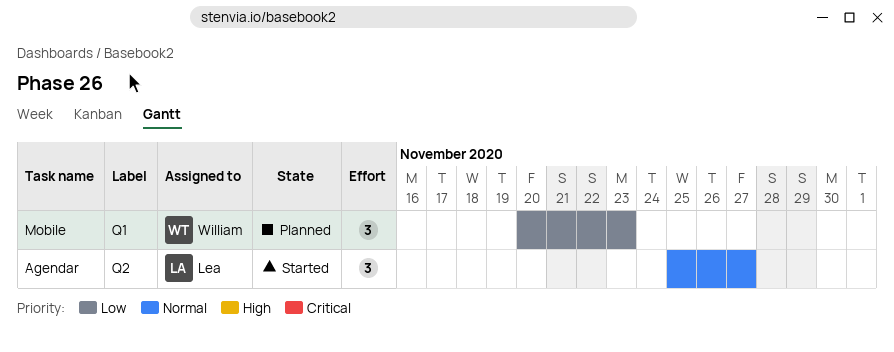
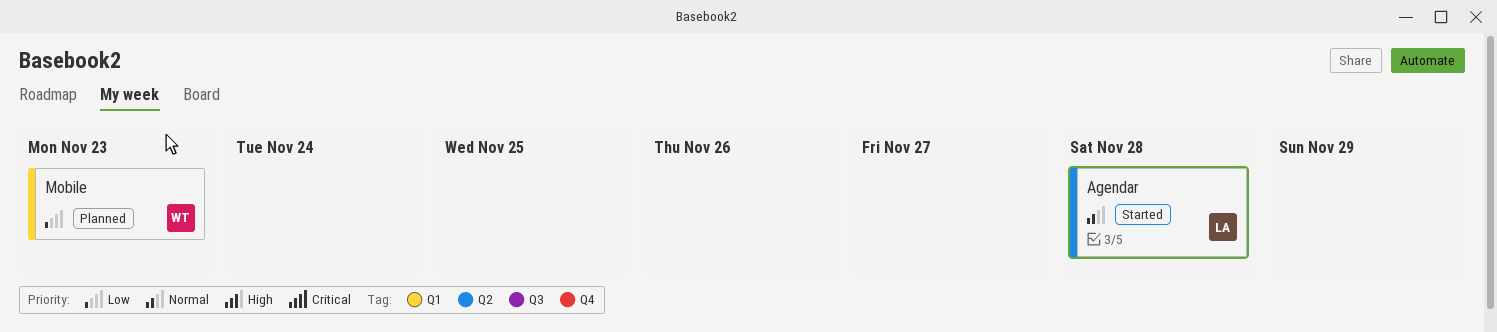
Agendar, due: Nov 27 -> Nov 28

